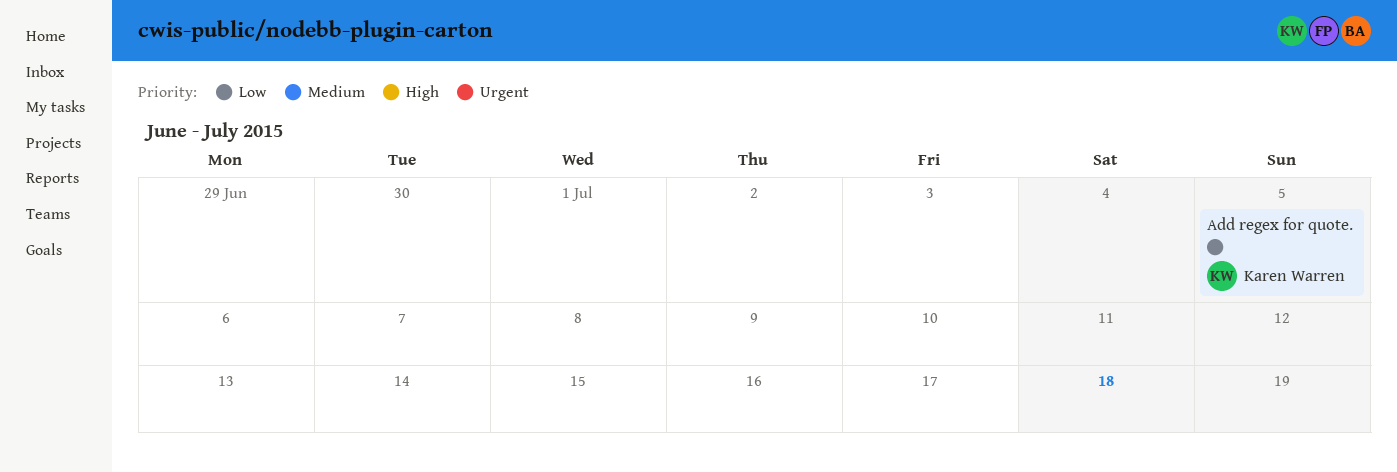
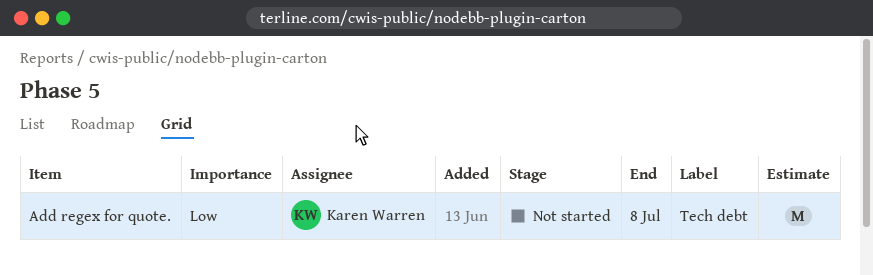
Add regex for quote., due: Jul 5 -> Jul 8

